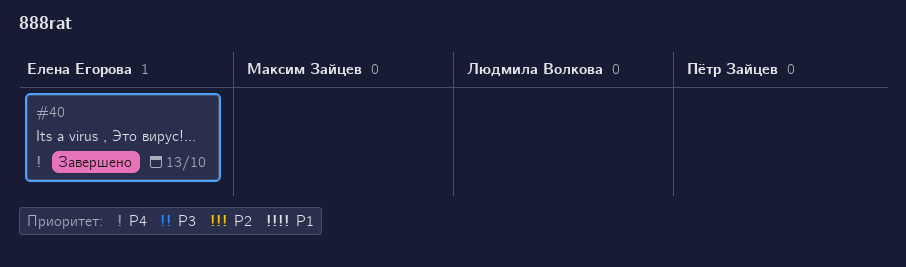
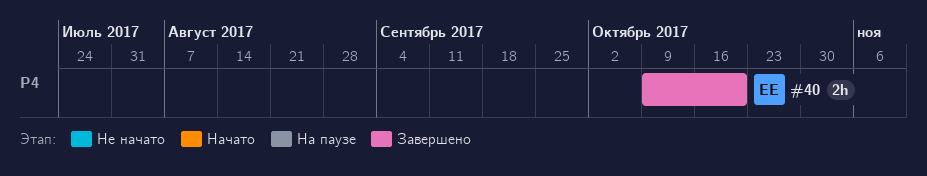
#40, due: Oct 13 -> Oct 20

